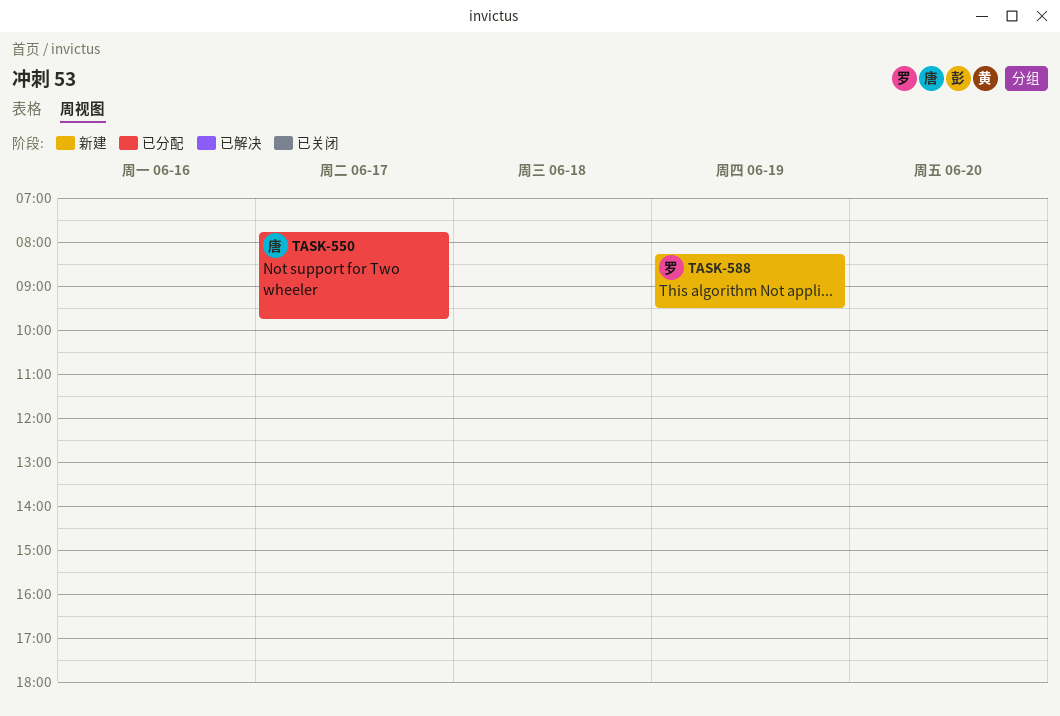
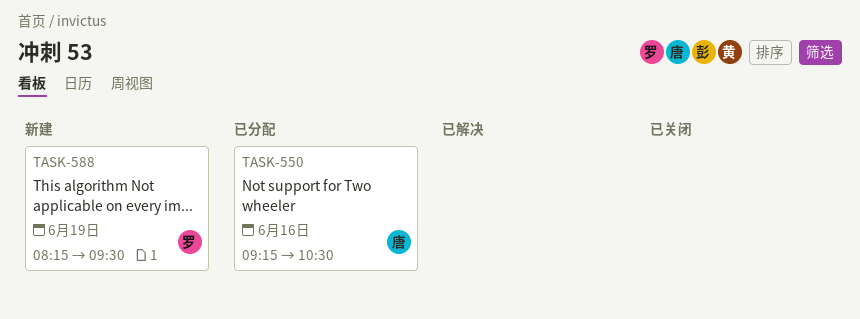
TASK-550, day: Jun 17 -> Jun 16
TASK-550, begins: 07:45 -> 09:15
TASK-550, ends: 09:45 -> 10:30

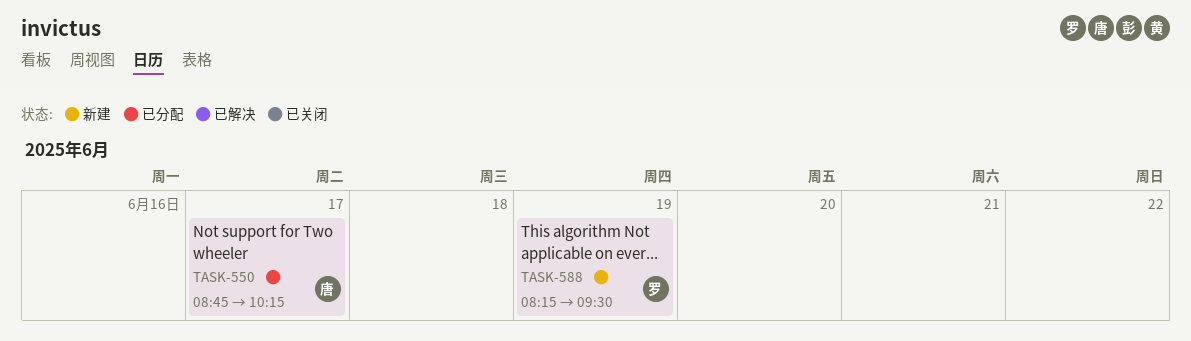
TASK-550, day: Jun 16 -> Jun 17
TASK-550, begins: 09:15 -> 08:45
TASK-550, ends: 10:30 -> 10:15

